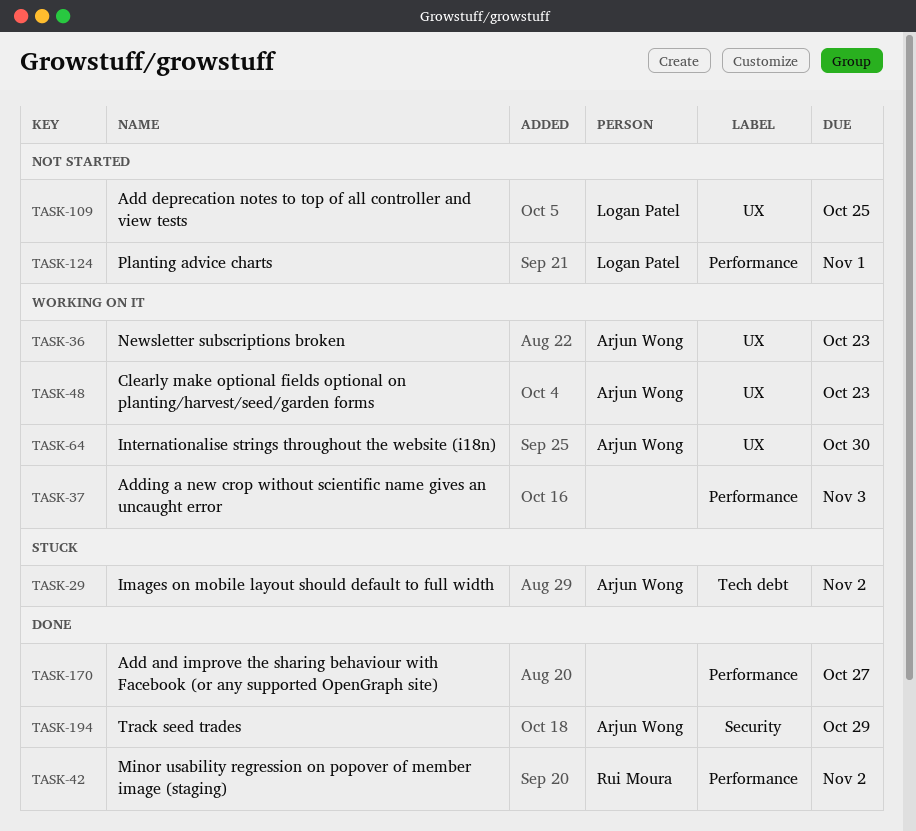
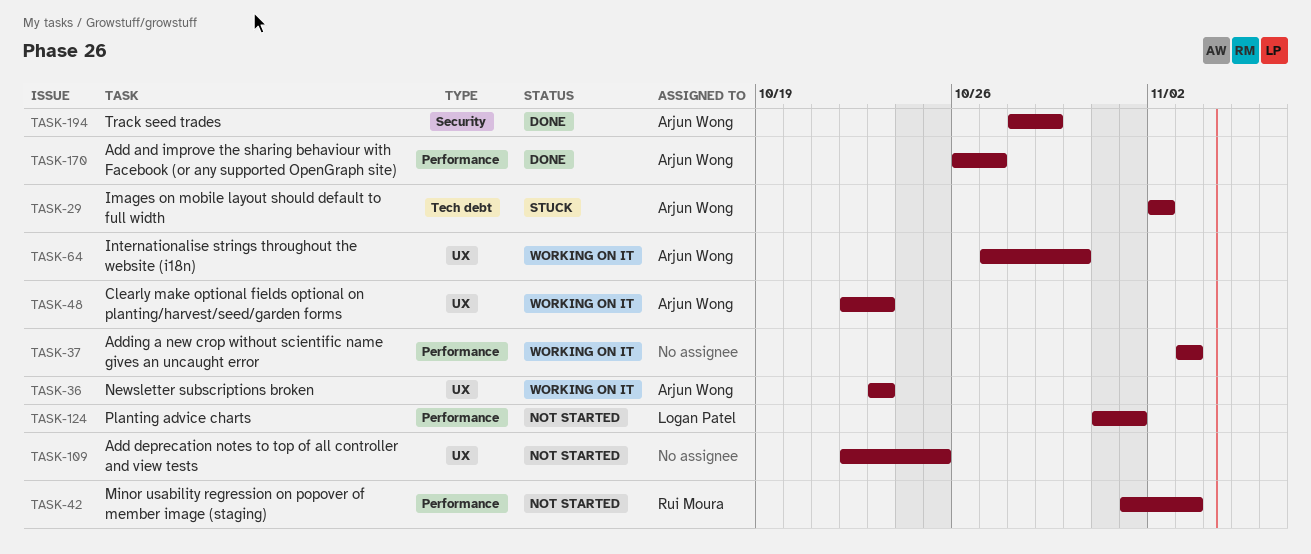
TASK-42, status: Done -> Not started
TASK-42, due: Nov 2 -> Nov 3
TASK-109, owner: Logan Patel -> none
TASK-170, owner: none -> Arjun Wong

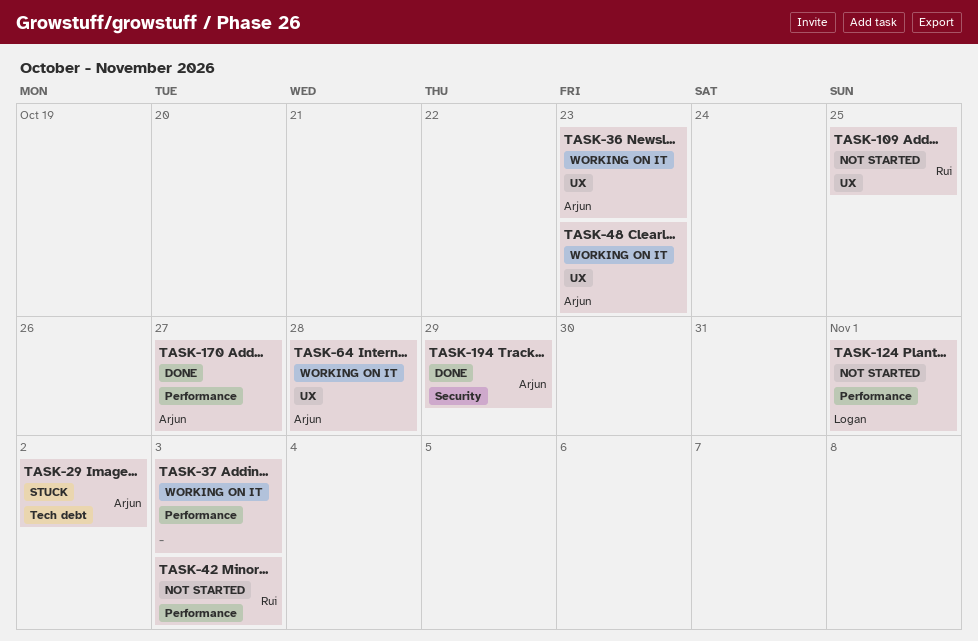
TASK-64, due: Oct 30 -> Oct 28
TASK-109, owner: none -> Rui Moura

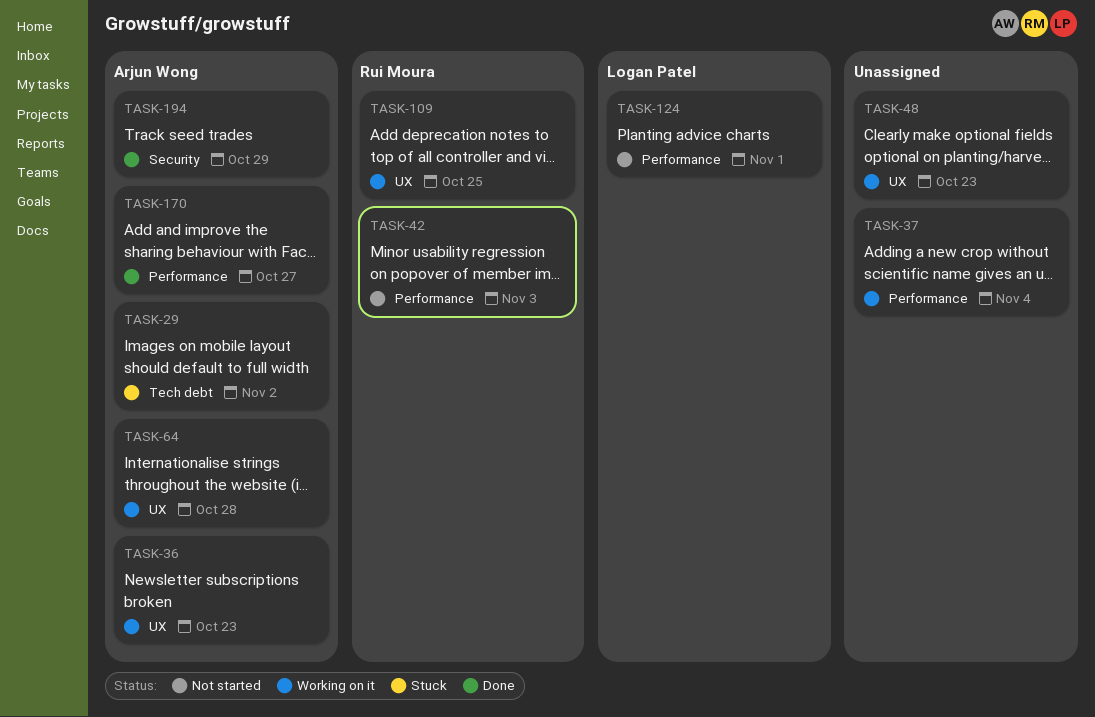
TASK-37, due: Nov 3 -> Nov 4
TASK-48, owner: Arjun Wong -> none
TASK-109, status: Not started -> Working on it

